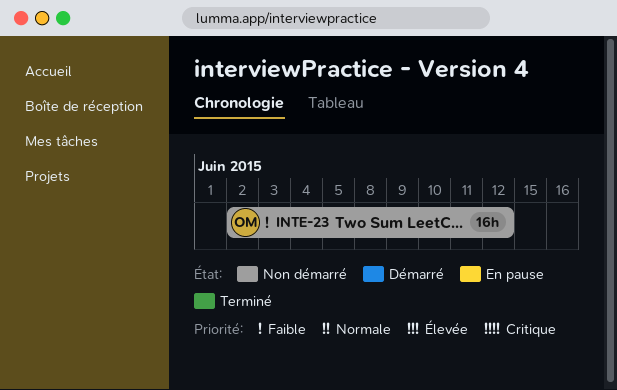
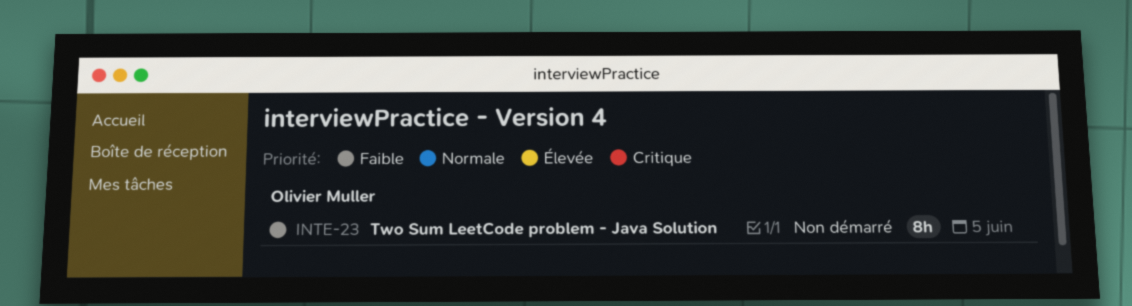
INTE-23, estimate: 16h -> 8h
INTE-23, due: Jun 12 -> Jun 5

